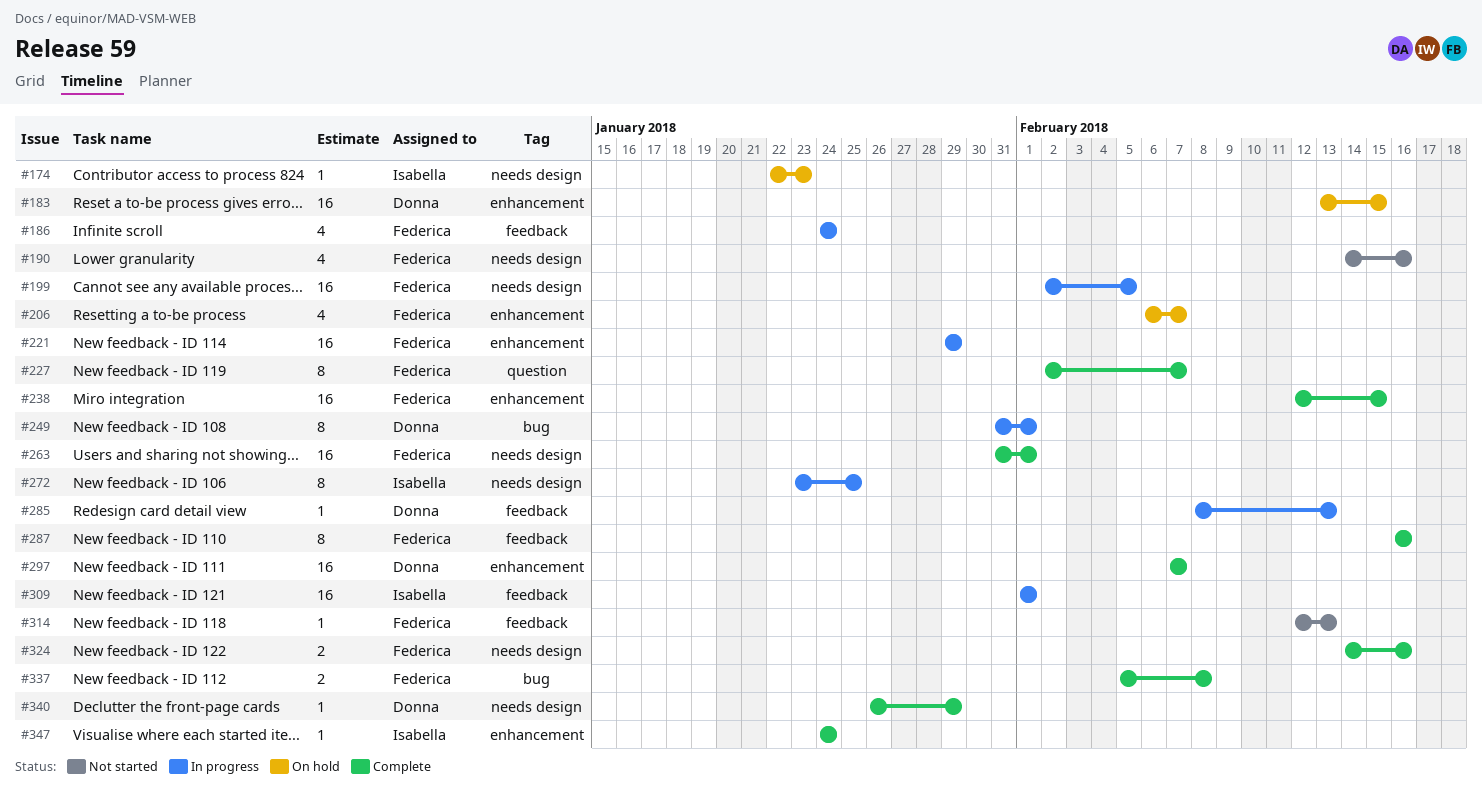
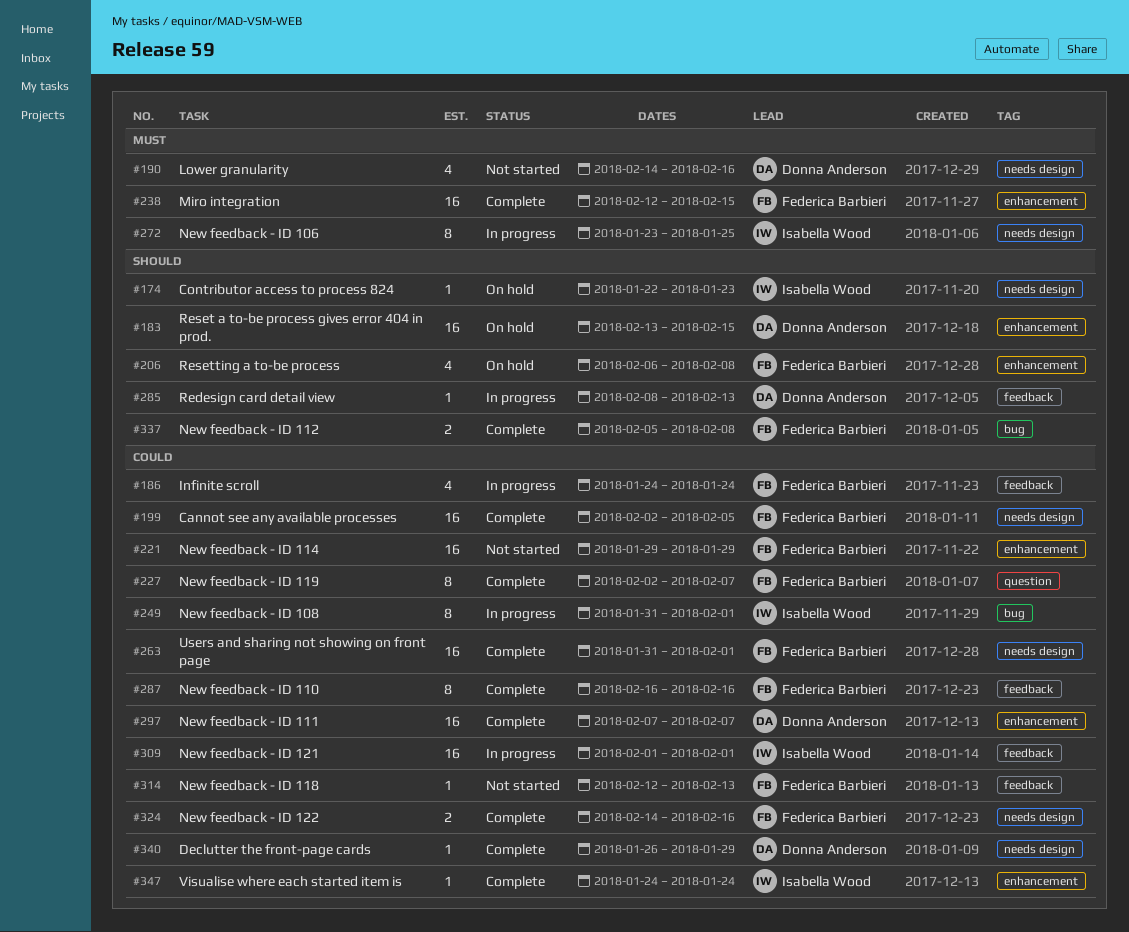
#190, owner: Federica Barbieri -> Donna Anderson
#199, status: In progress -> Complete
#206, due: Feb 7 -> Feb 8
#221, status: In progress -> Not started
#249, owner: Donna Anderson -> Isabella Wood

